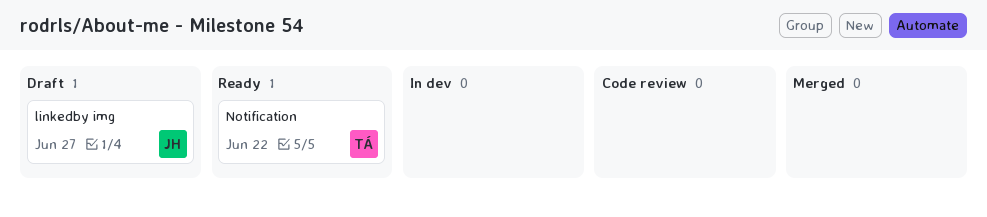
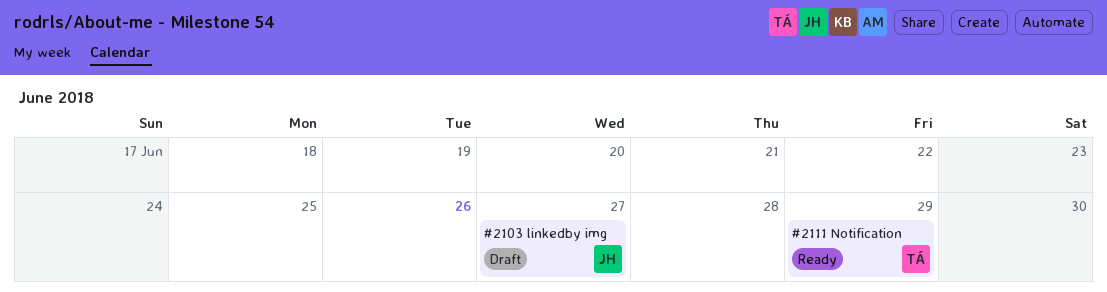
Notification, due: Jun 22 -> Jun 29

